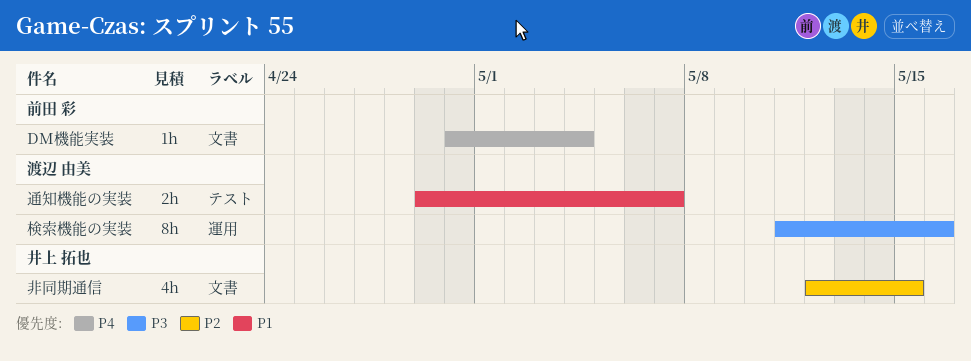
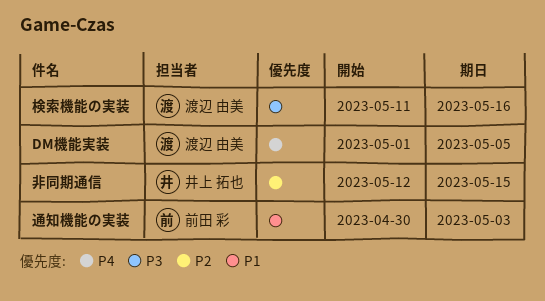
DM機能実装, owner: 前田 彩 -> 渡辺 由美
DM機能実装, start: Apr 30 -> May 1
DM機能実装, due: May 4 -> May 5
通知機能の実装, owner: 渡辺 由美 -> 前田 彩
通知機能の実装, start: Apr 29 -> Apr 30
通知機能の実装, due: May 7 -> May 3

